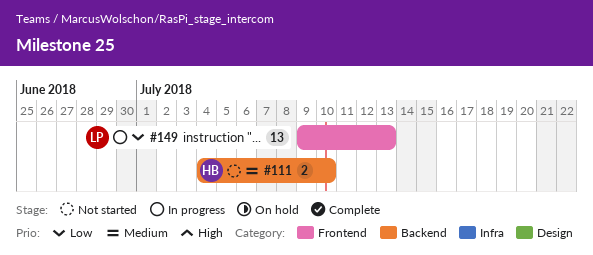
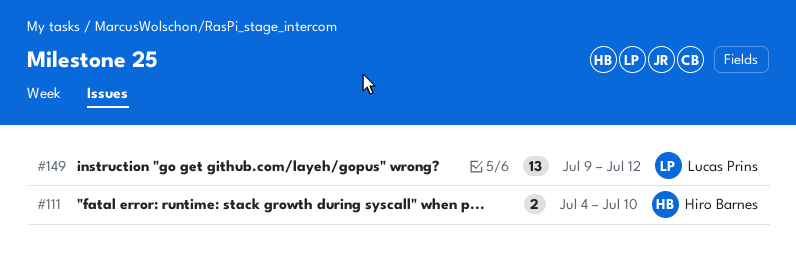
#149, due: Jul 13 -> Jul 12

